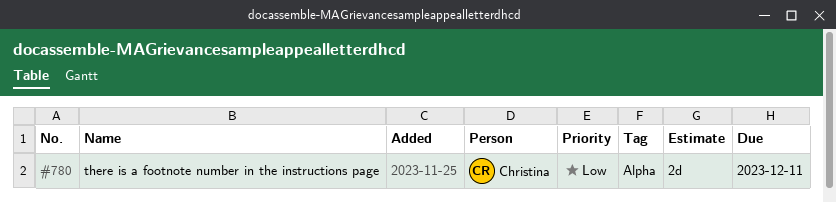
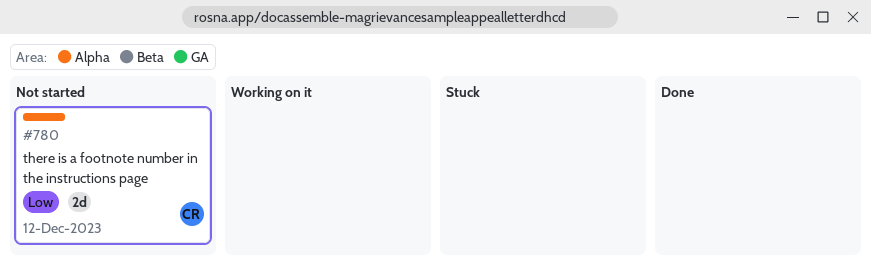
#780, due: Dec 11 -> Dec 12

